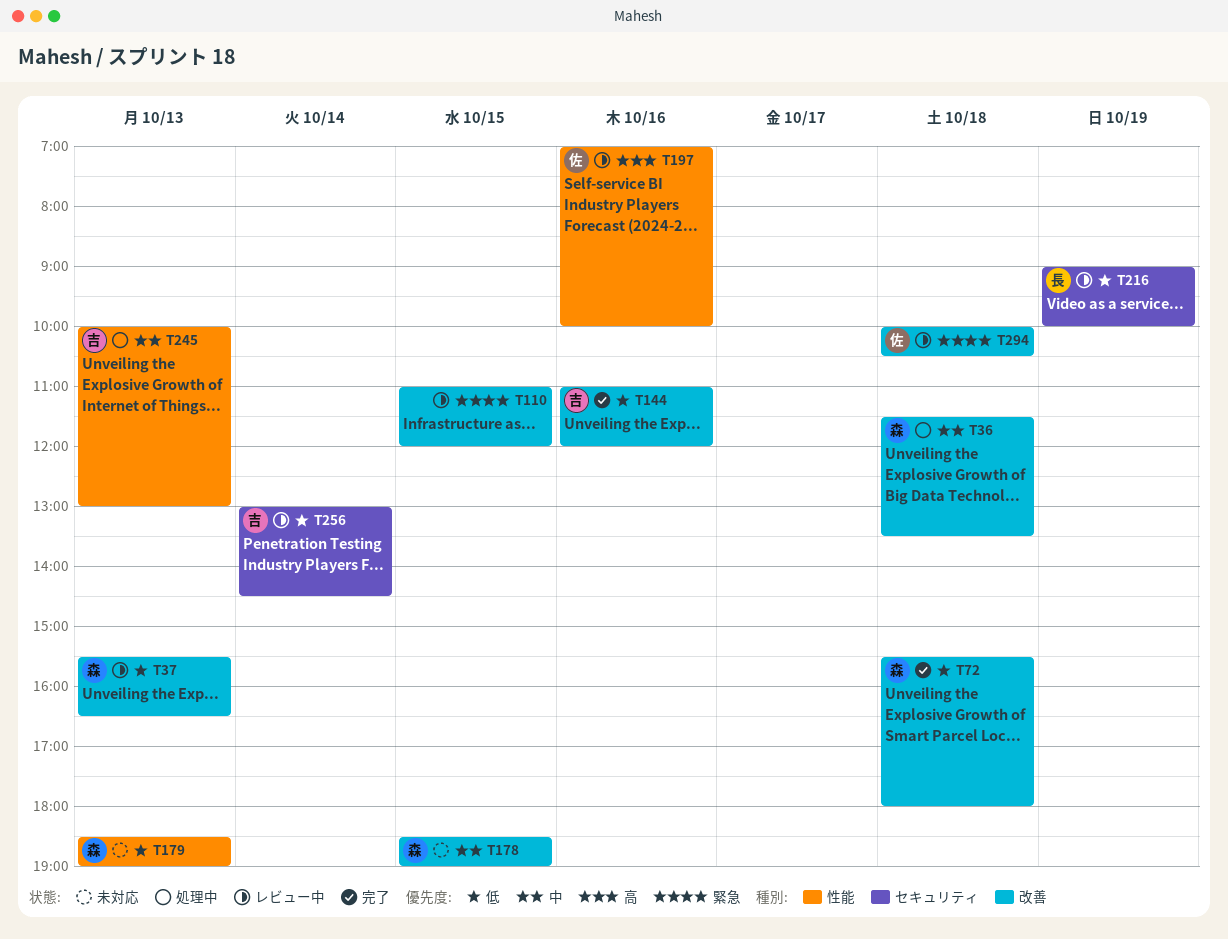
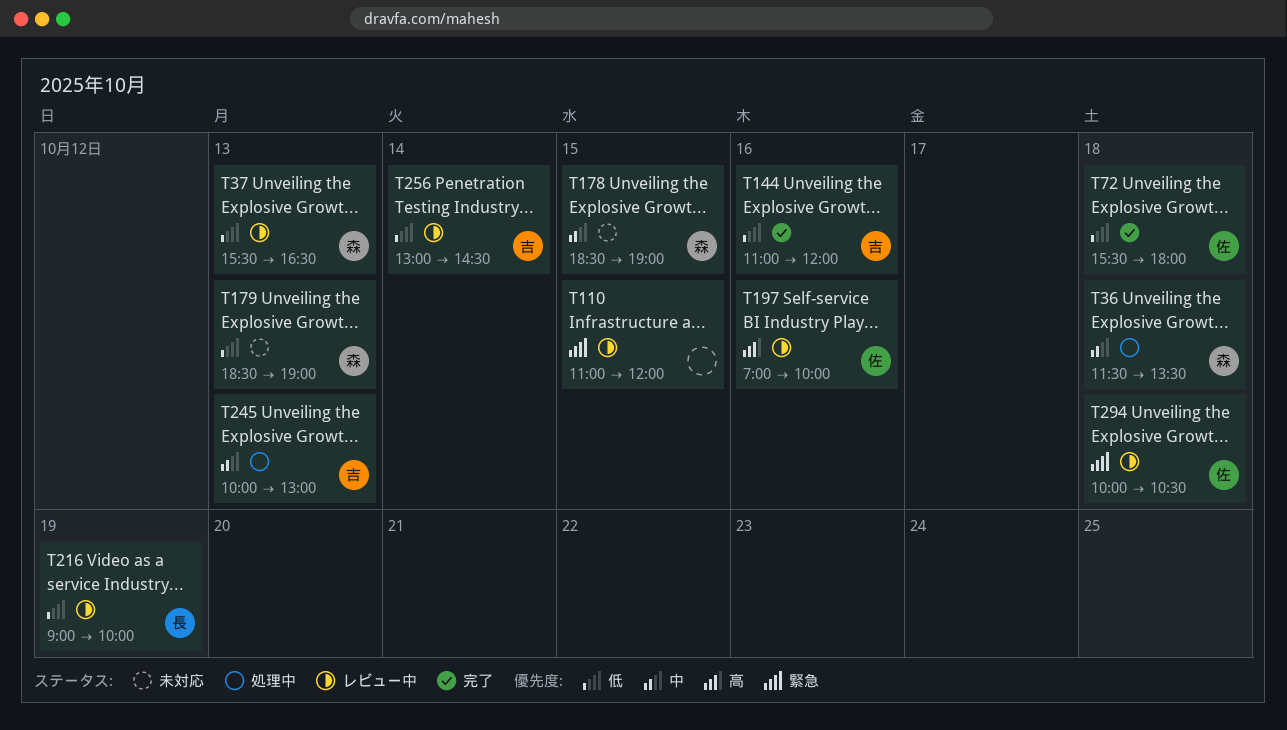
T72, owner: 森 -> 佐

